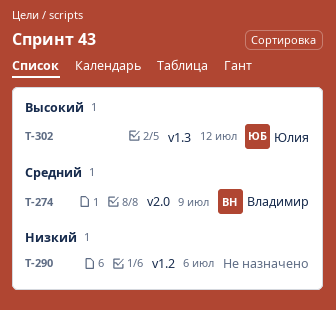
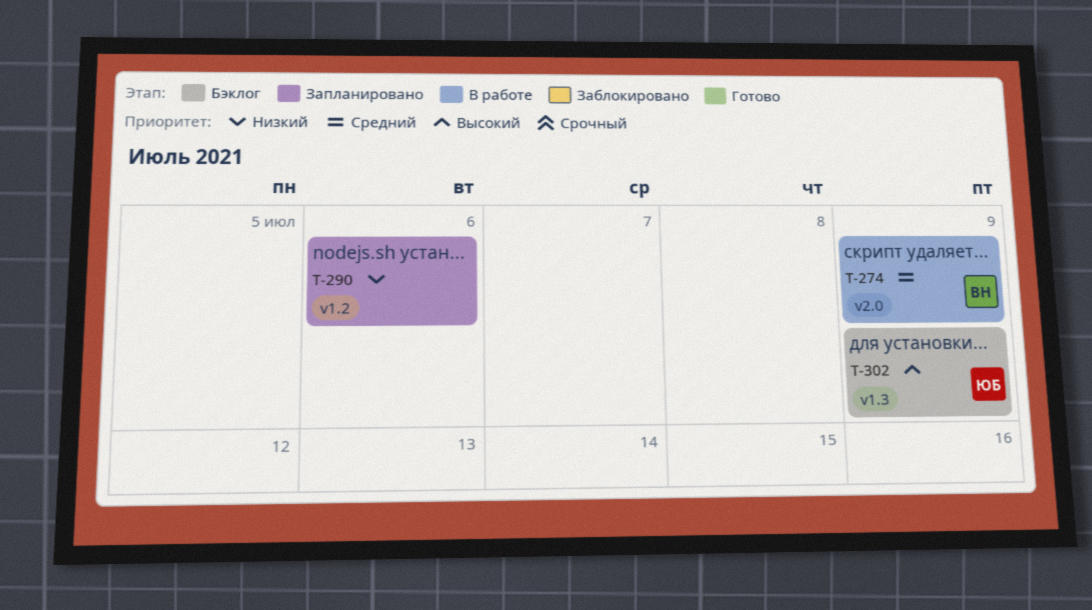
T-302, due: Jul 12 -> Jul 9

